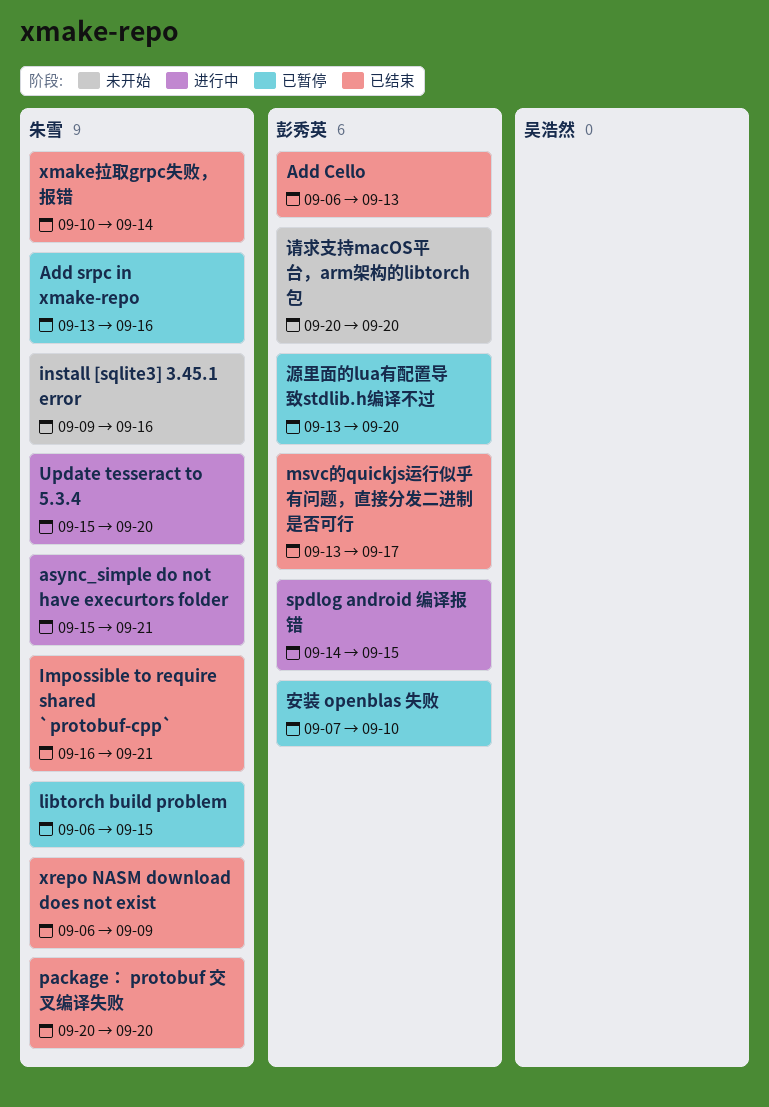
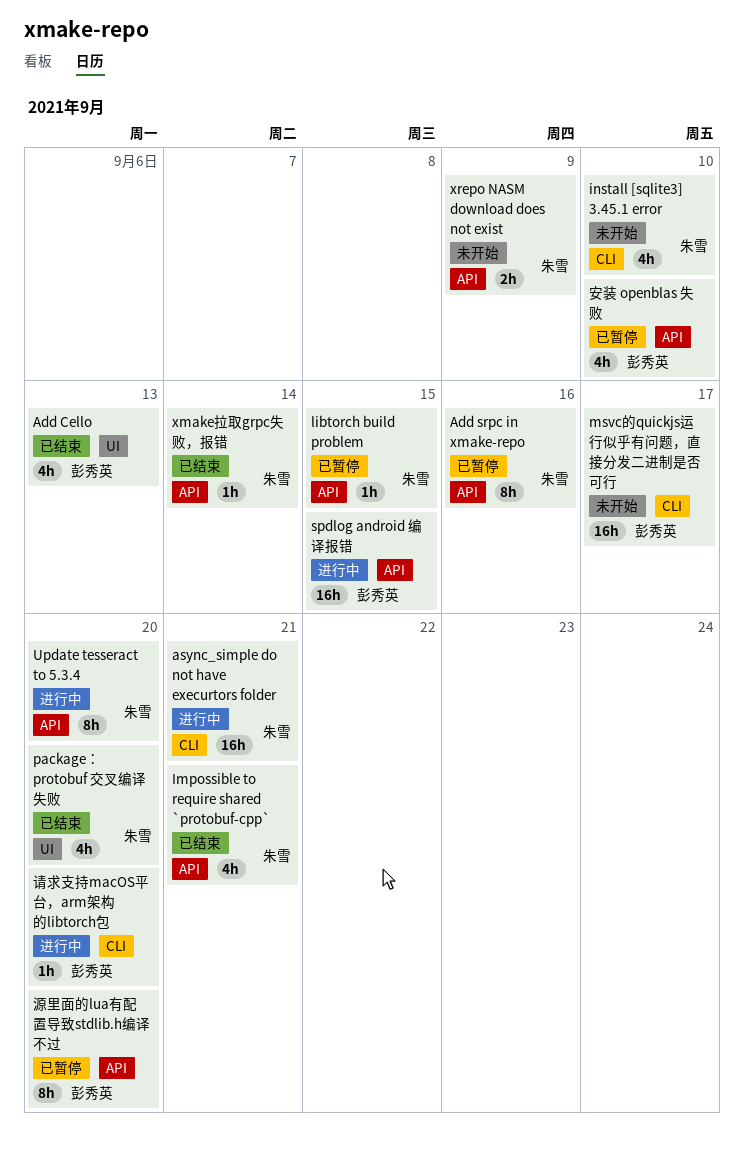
install [sqlite3] 3.45.1 error, due: Sep 16 -> Sep 10
msvc的quickjs运行似乎有问题，直接分发二进制是否可行, status: 已结束 -> 未开始
xrepo NASM download does not exist, status: 已结束 -> 未开始
请求支持macOS平台，arm架构的libtorch包, status: 未开始 -> 进行中

